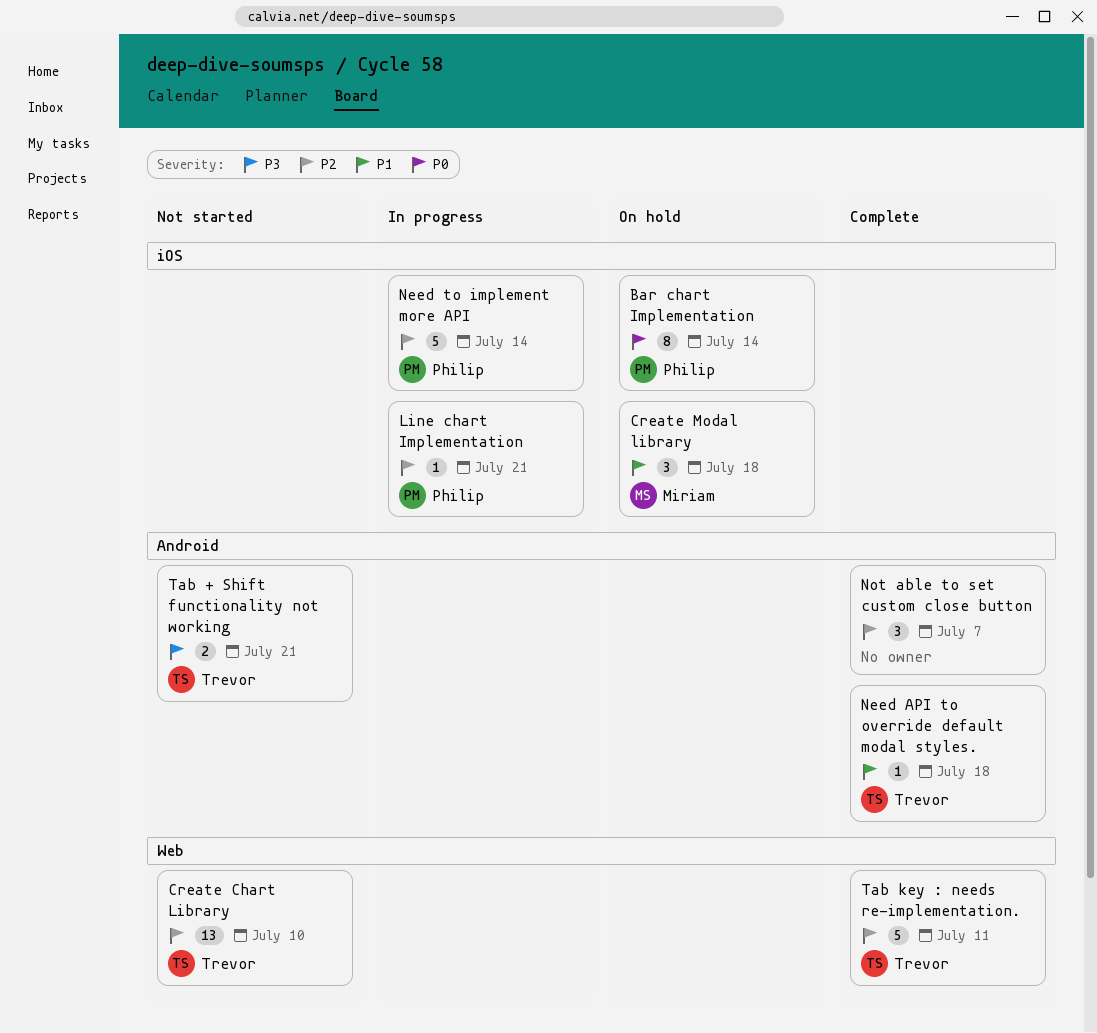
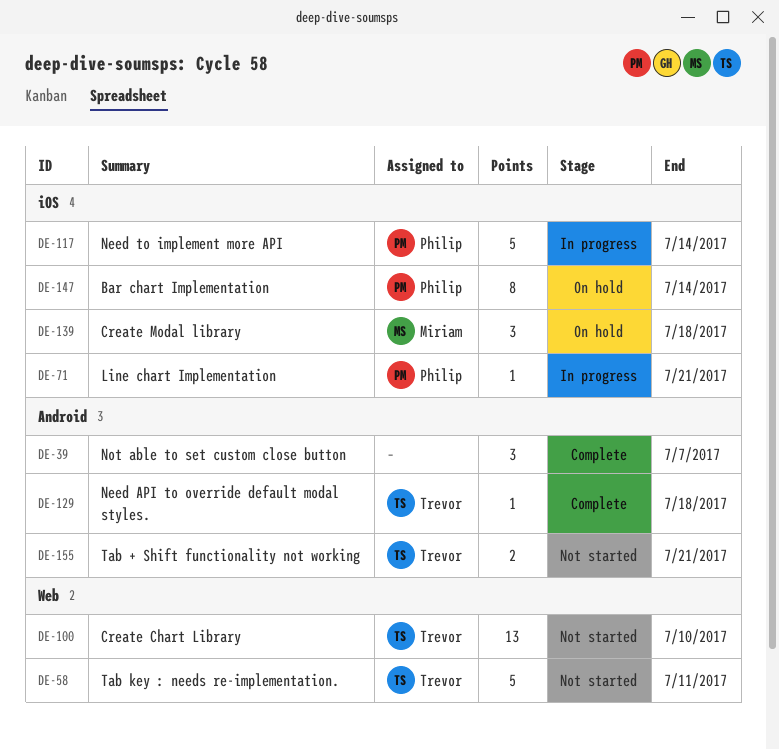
Tab key : needs re-implementation., status: Complete -> Not started

